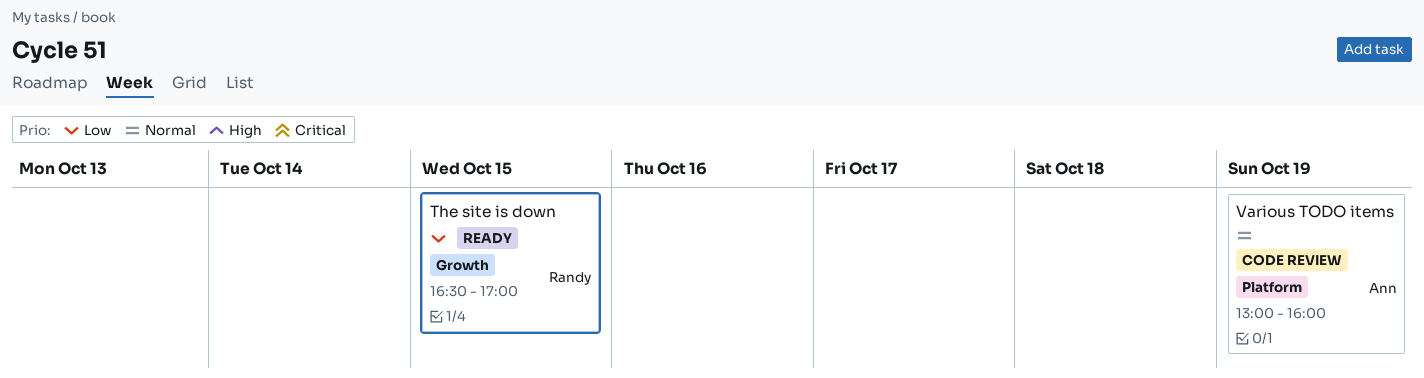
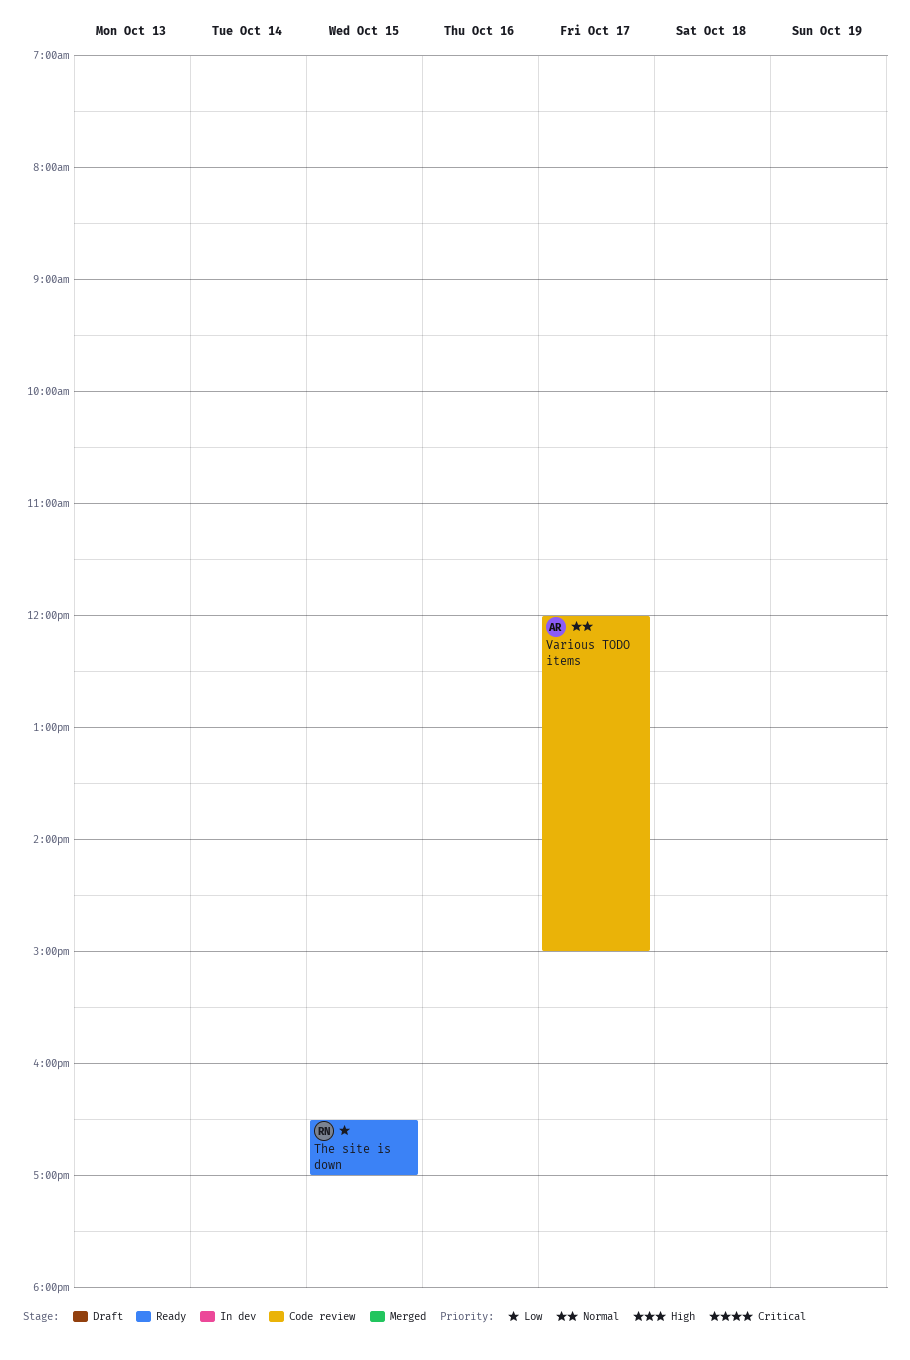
Various TODO items, day: Oct 19 -> Oct 17
Various TODO items, begins: 13:00 -> 12:00
Various TODO items, ends: 16:00 -> 15:00

